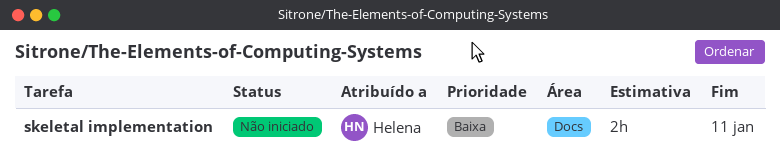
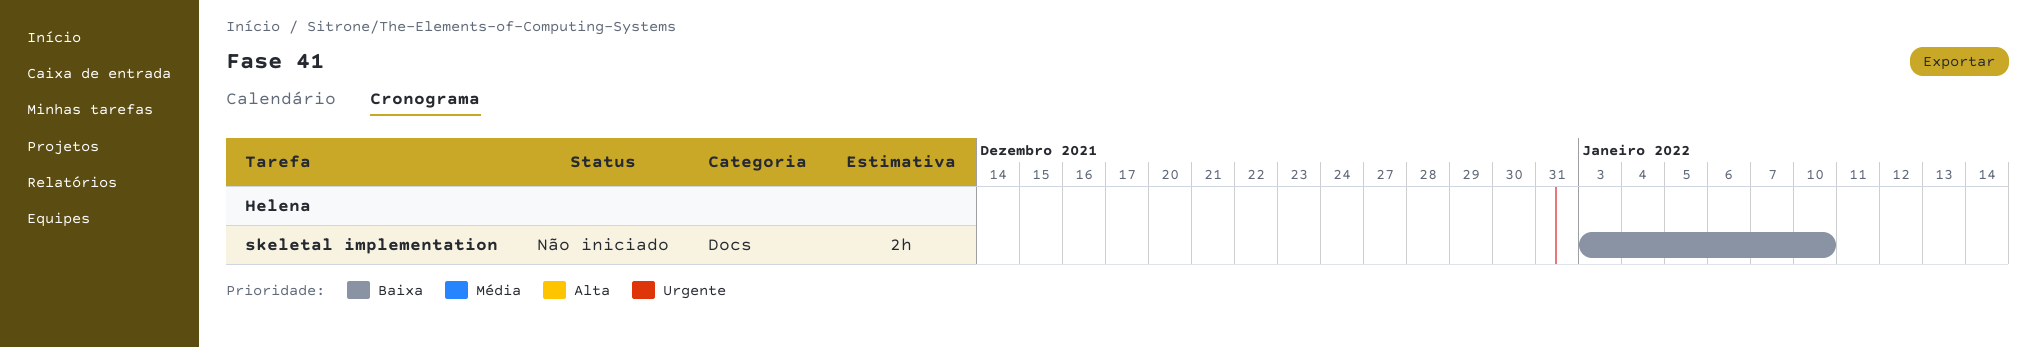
skeletal implementation, due: Jan 11 -> Jan 10

